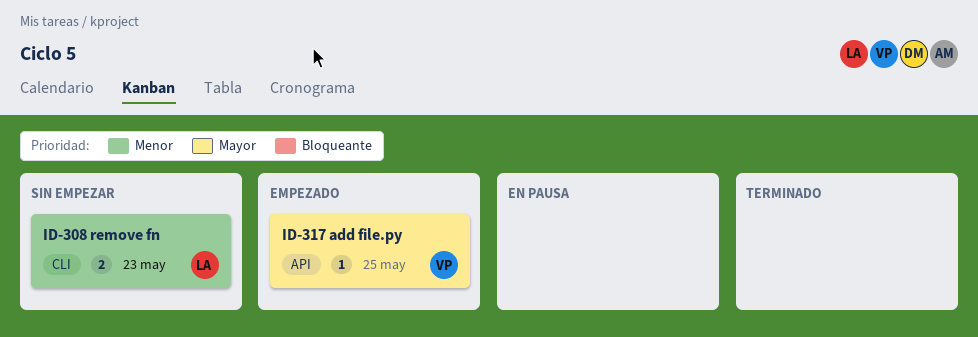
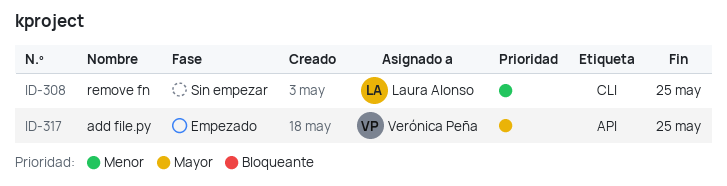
ID-308, due: May 23 -> May 25

